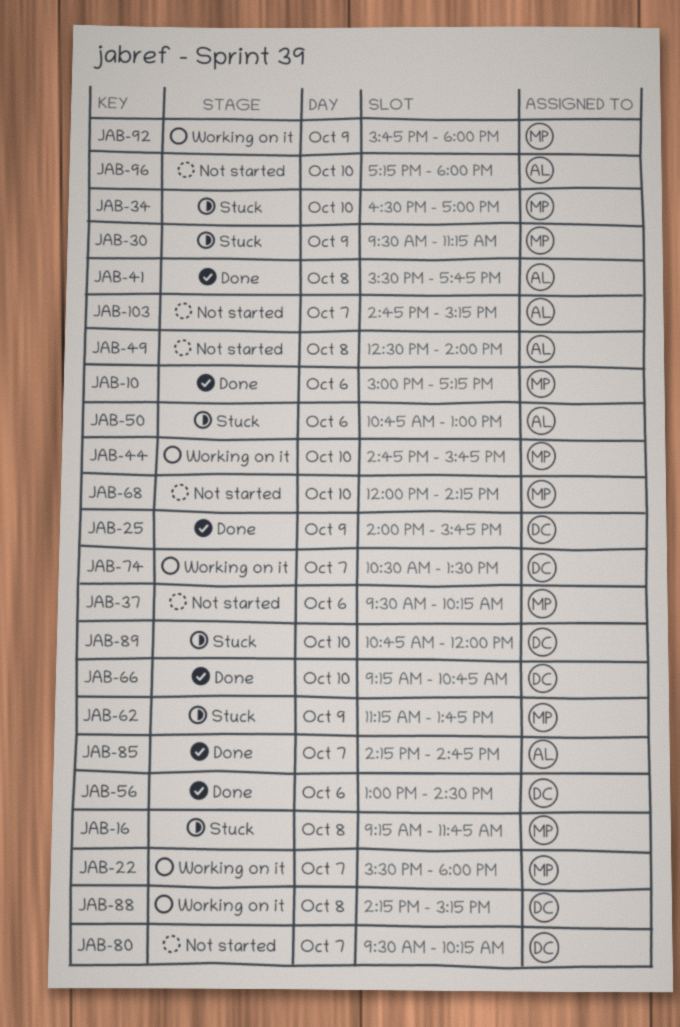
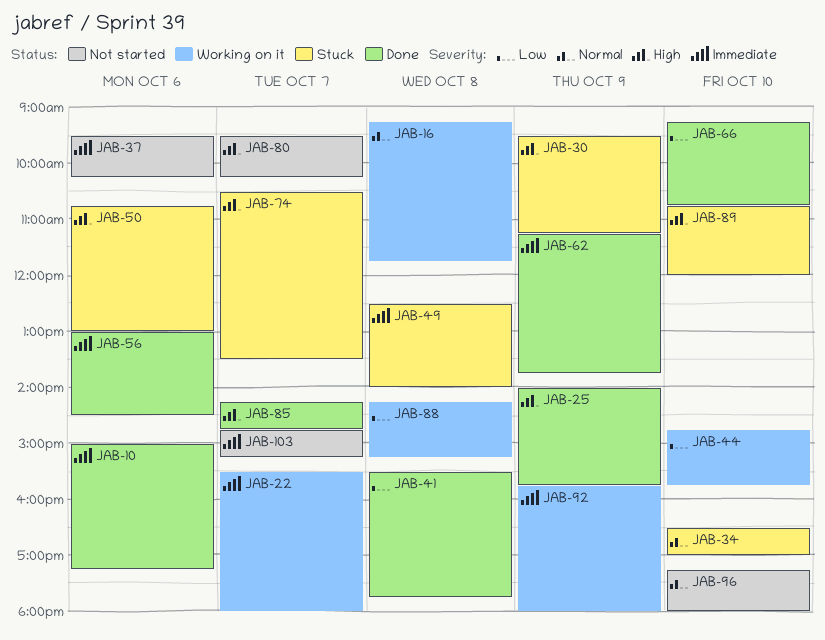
JAB-16, status: Stuck -> Working on it
JAB-49, status: Not started -> Stuck
JAB-62, status: Stuck -> Done
JAB-68: present -> none
JAB-74, status: Working on it -> Stuck

